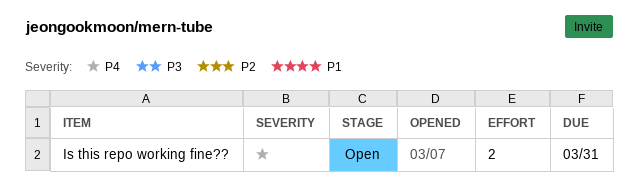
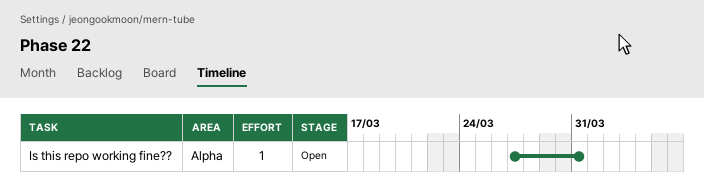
Is this repo working fine??, estimate: 2 -> 1

